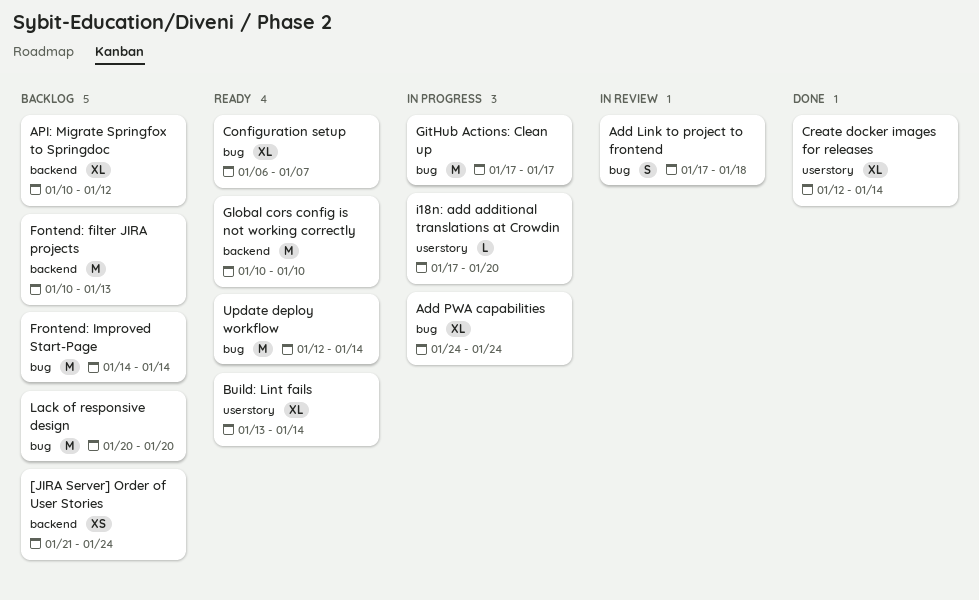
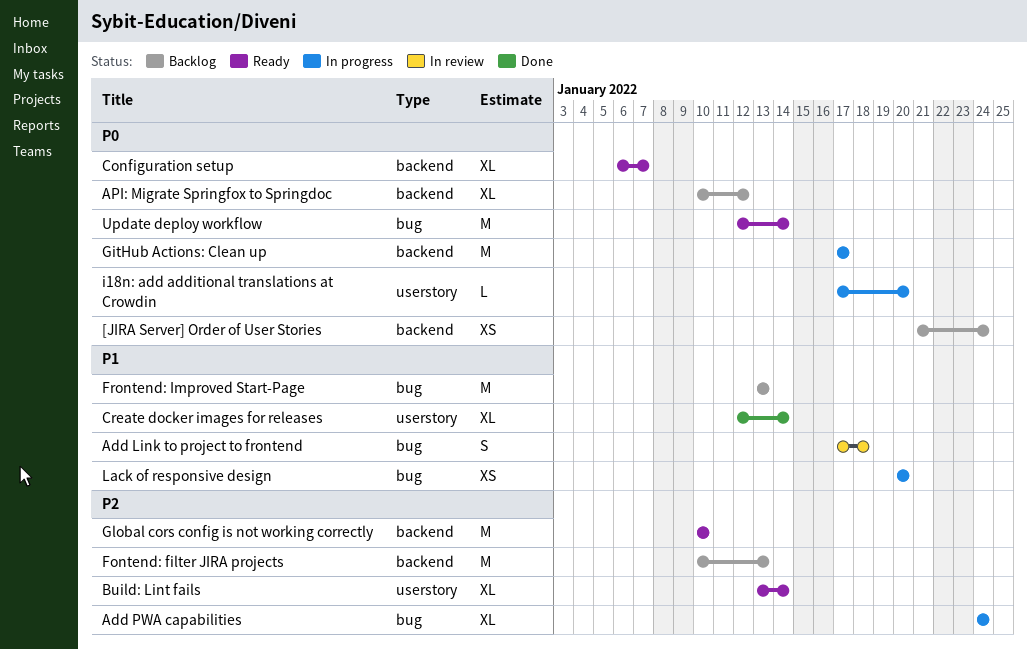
Configuration setup, label: bug -> backend
Frontend: Improved Start-Page, start: Jan 14 -> Jan 13
Frontend: Improved Start-Page, due: Jan 14 -> Jan 13
GitHub Actions: Clean up, label: bug -> backend
Lack of responsive design, status: Backlog -> In progress
Lack of responsive design, estimate: M -> XS

